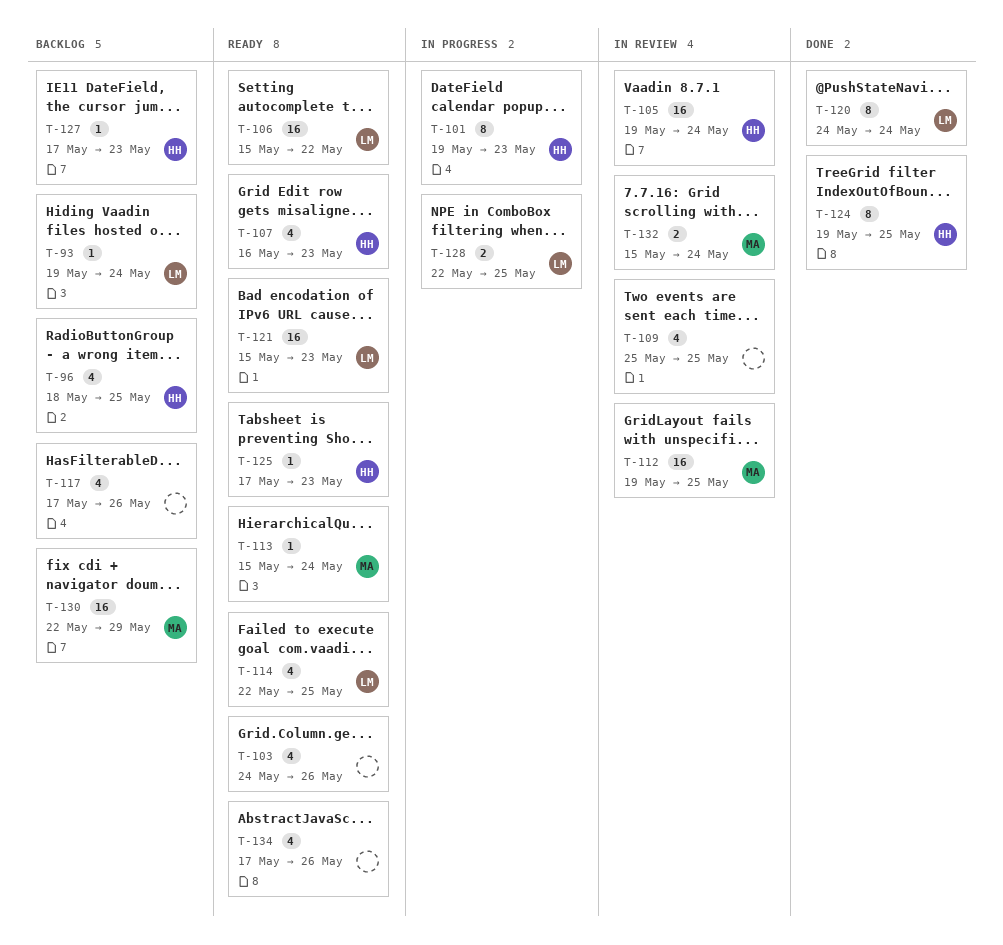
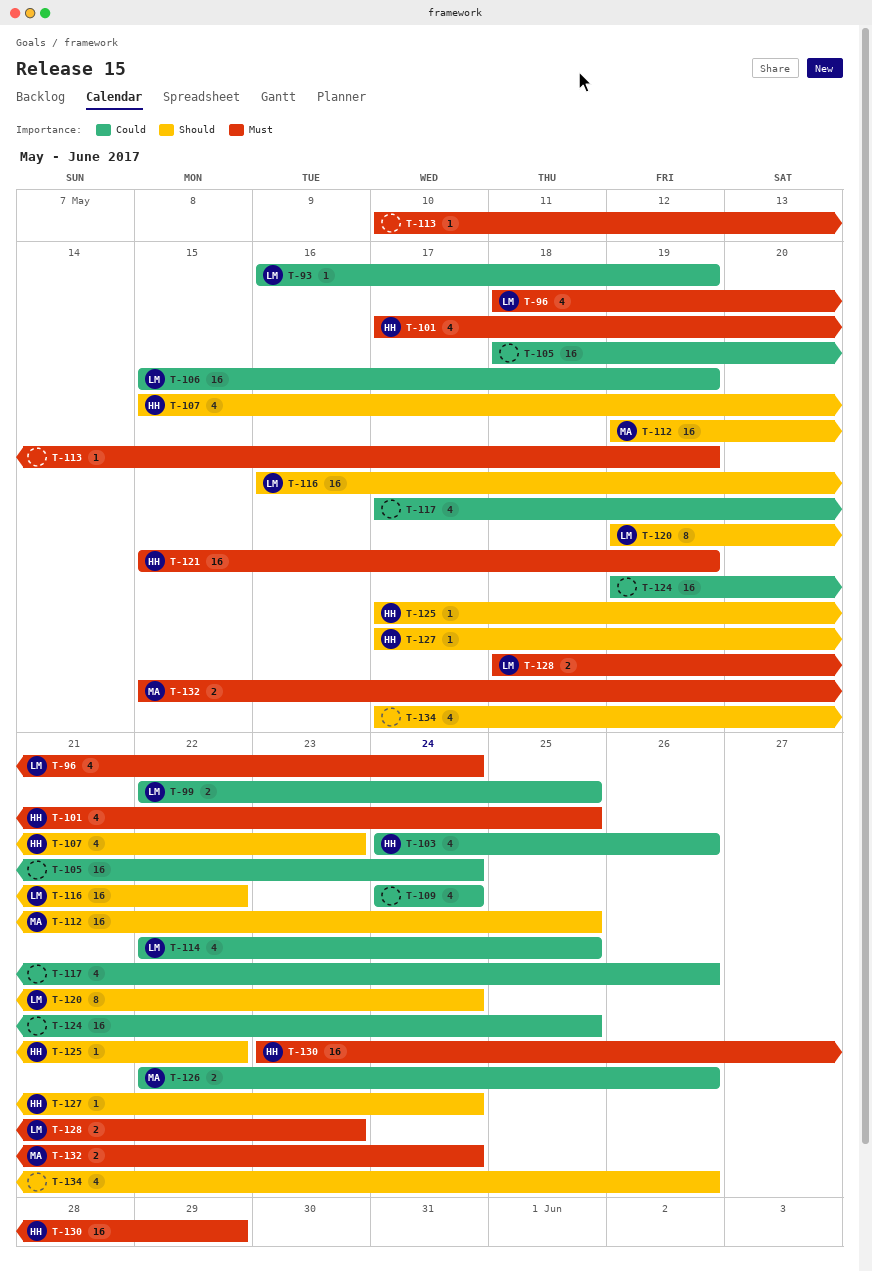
T-93, start: May 19 -> May 16
T-93, due: May 24 -> May 19
T-96, owner: HH -> LM
T-96, due: May 25 -> May 24
T-99: none -> present
T-101, estimate: 8 -> 4
T-101, start: May 19 -> May 17
T-101, due: May 23 -> May 25
T-103, owner: none -> HH
T-105, owner: HH -> none
T-105, start: May 19 -> May 18
T-106, due: May 22 -> May 19
T-107, start: May 16 -> May 15
T-109, start: May 25 -> May 24
T-109, due: May 25 -> May 24
T-113, owner: MA -> none
T-113, start: May 15 -> May 10
T-113, due: May 24 -> May 19
T-116: none -> present
T-120, start: May 24 -> May 19
T-121, owner: LM -> HH
T-121, due: May 23 -> May 19
T-124, owner: HH -> none
T-124, estimate: 8 -> 16
T-125, due: May 23 -> May 22
T-126: none -> present
T-127, due: May 23 -> May 24
T-128, start: May 22 -> May 18
T-128, due: May 25 -> May 23
T-130, owner: MA -> HH
T-130, start: May 22 -> May 23

